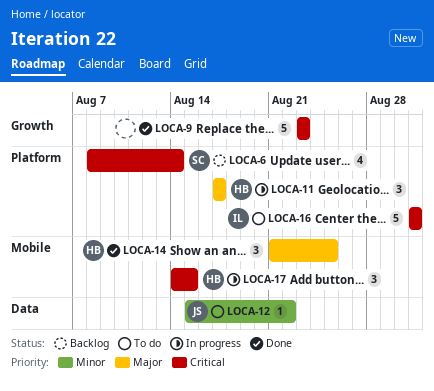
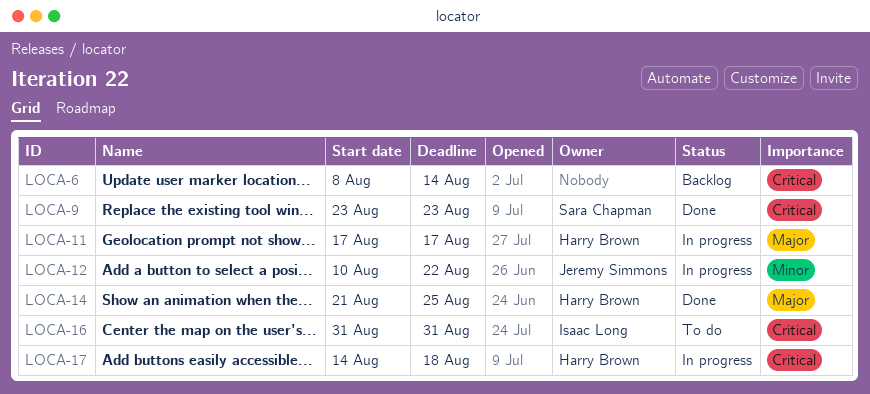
LOCA-6, owner: Sara Chapman -> none
LOCA-9, owner: none -> Sara Chapman
LOCA-12, status: To do -> In progress
LOCA-12, start: Aug 15 -> Aug 10
LOCA-17, due: Aug 15 -> Aug 18

